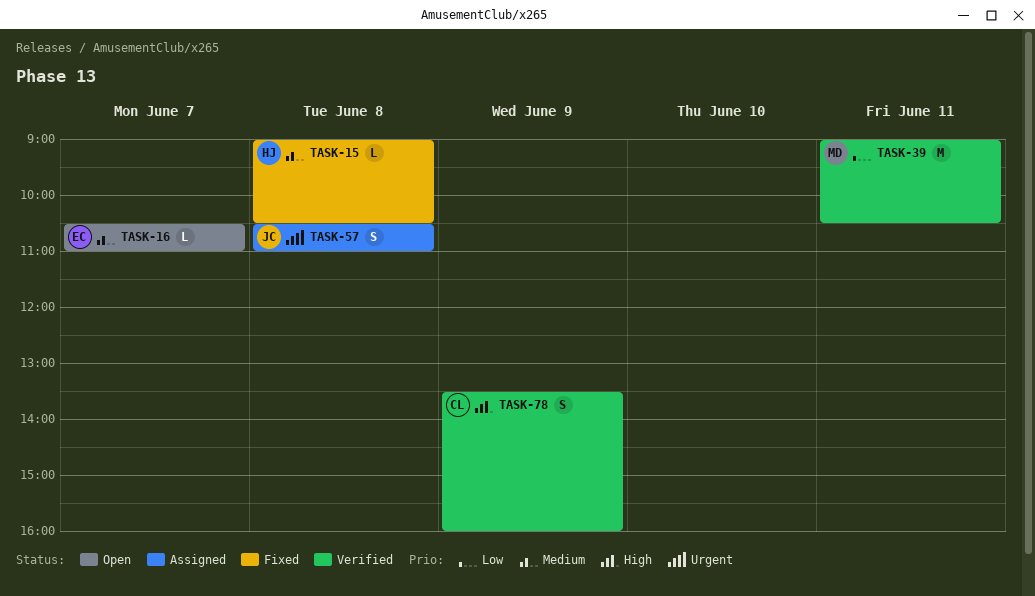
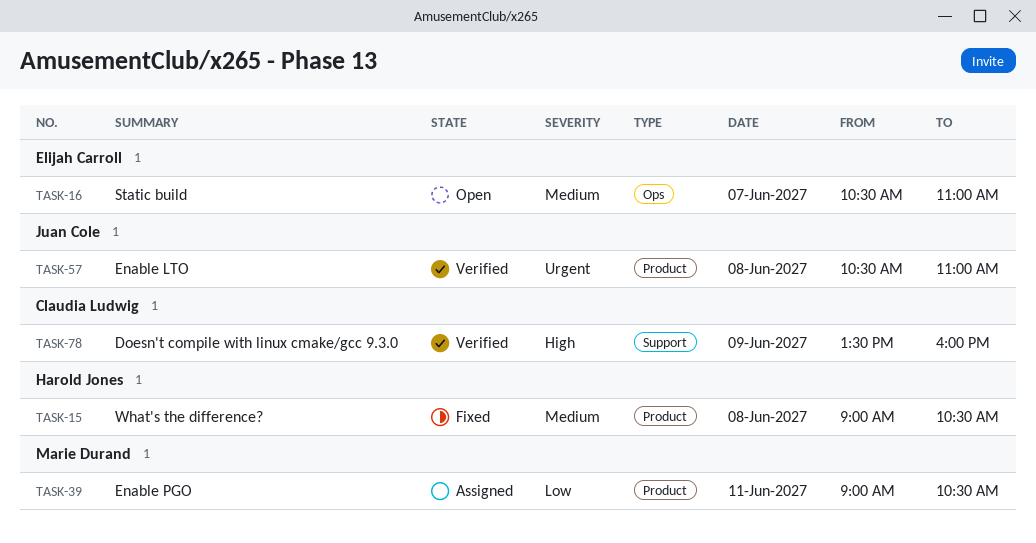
TASK-39, status: Verified -> Assigned
TASK-57, status: Assigned -> Verified

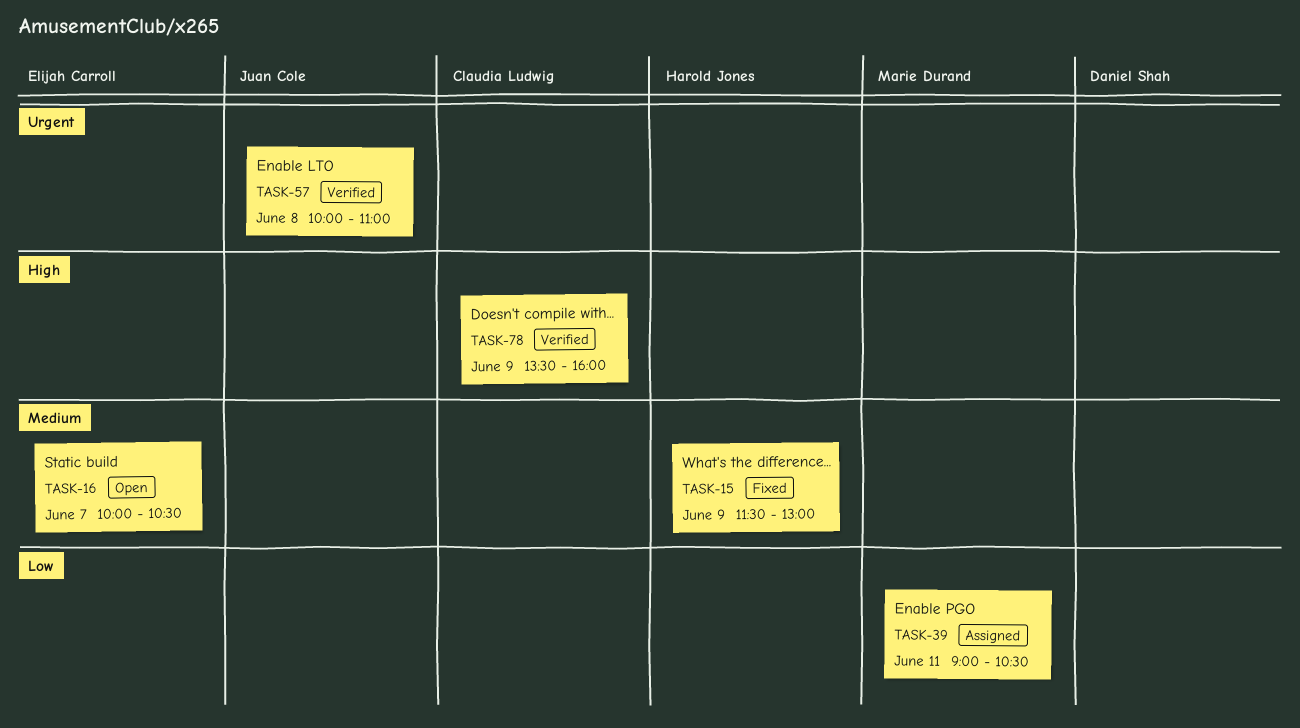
TASK-15, day: Jun 8 -> Jun 9
TASK-15, begins: 09:00 -> 11:30
TASK-15, ends: 10:30 -> 13:00
TASK-16, begins: 10:30 -> 10:00
TASK-16, ends: 11:00 -> 10:30
TASK-57, begins: 10:30 -> 10:00

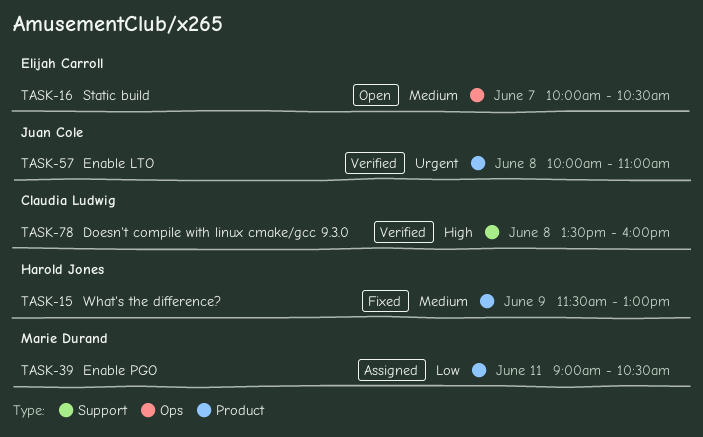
TASK-78, day: Jun 9 -> Jun 8

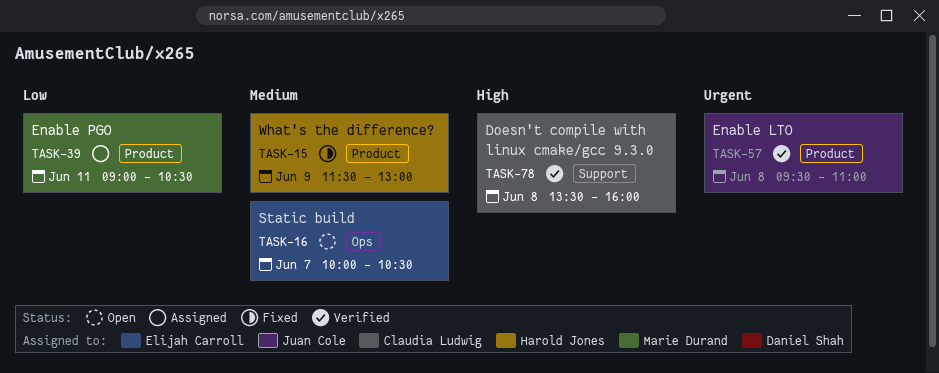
TASK-57, begins: 10:00 -> 09:30

